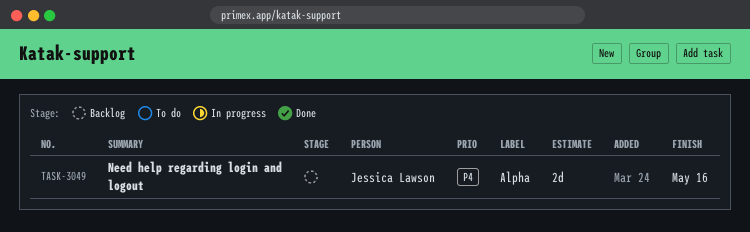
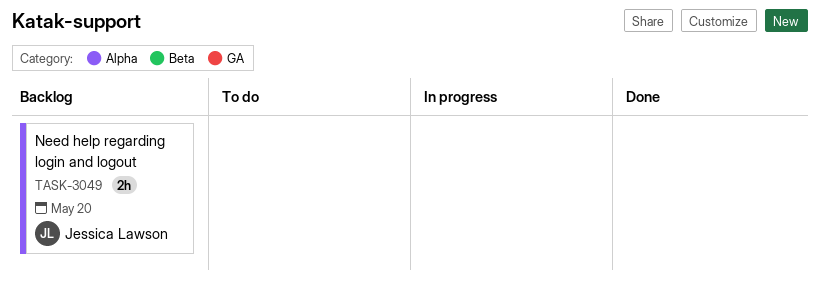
TASK-3049, estimate: 2d -> 2h
TASK-3049, due: May 16 -> May 20

